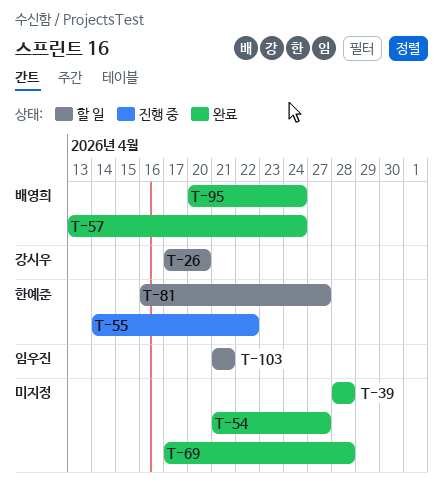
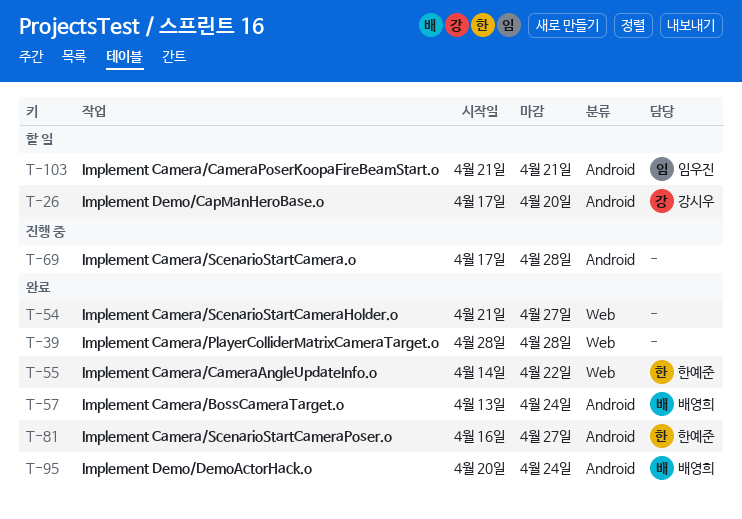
T-55, status: 진행 중 -> 완료
T-69, status: 완료 -> 진행 중
T-81, status: 할 일 -> 완료

